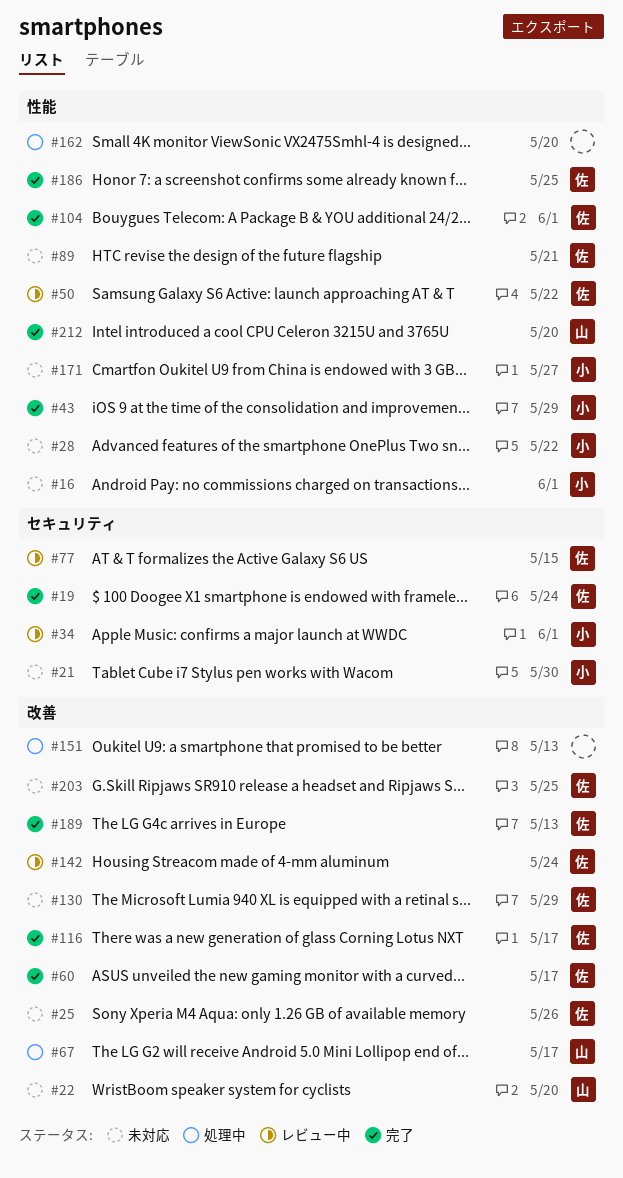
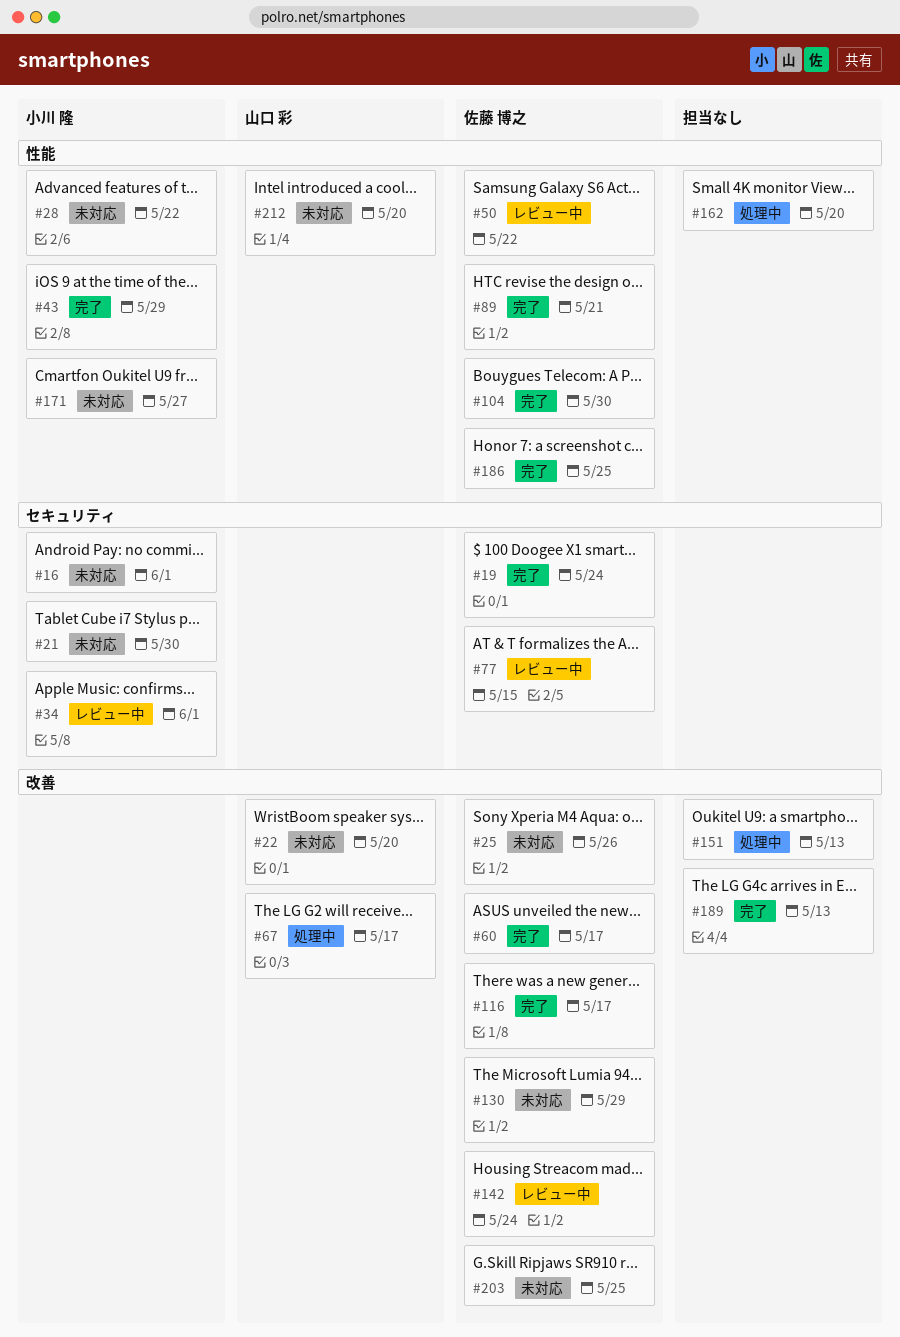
#16, label: 性能 -> セキュリティ
#89, status: 未対応 -> 完了
#104, due: Jun 1 -> May 30
#189, owner: 佐藤 博之 -> none
#212, status: 完了 -> 未対応

